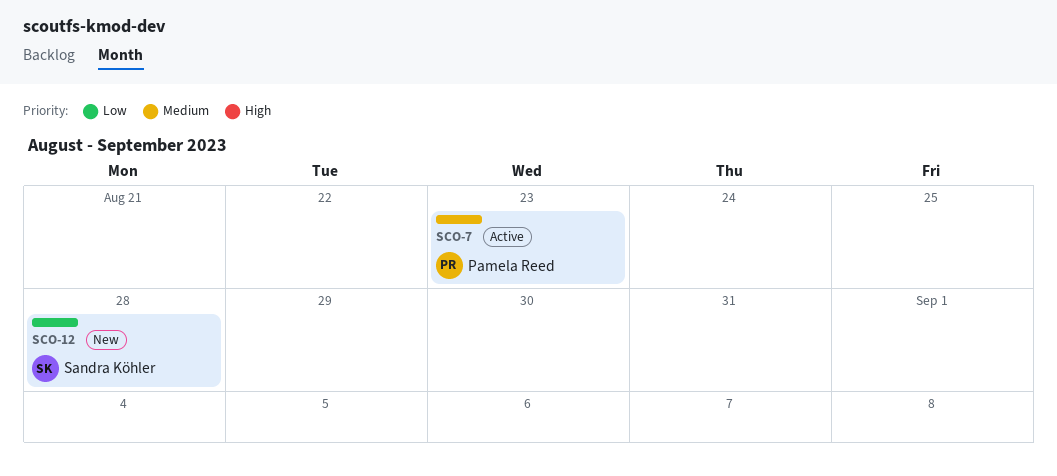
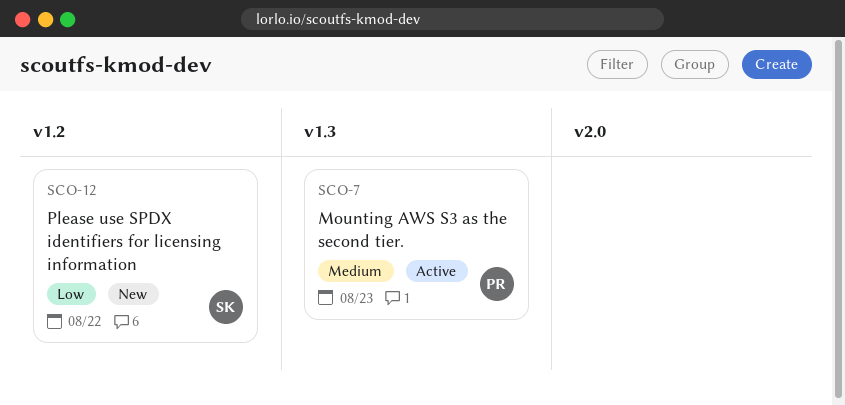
SCO-12, due: Aug 28 -> Aug 22

